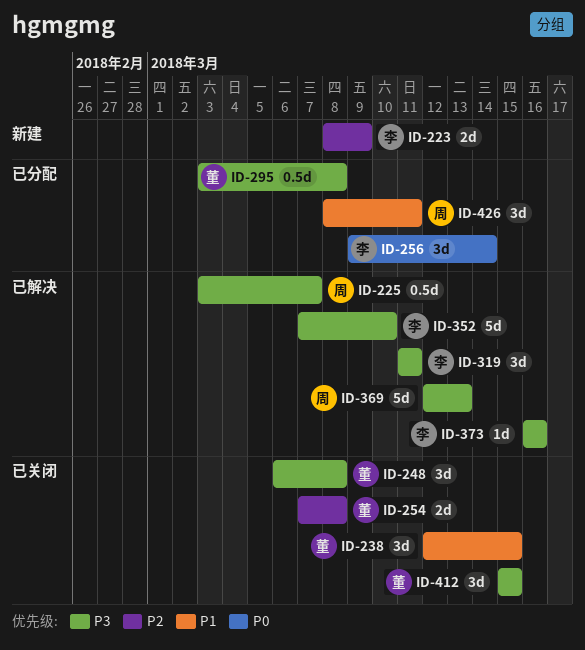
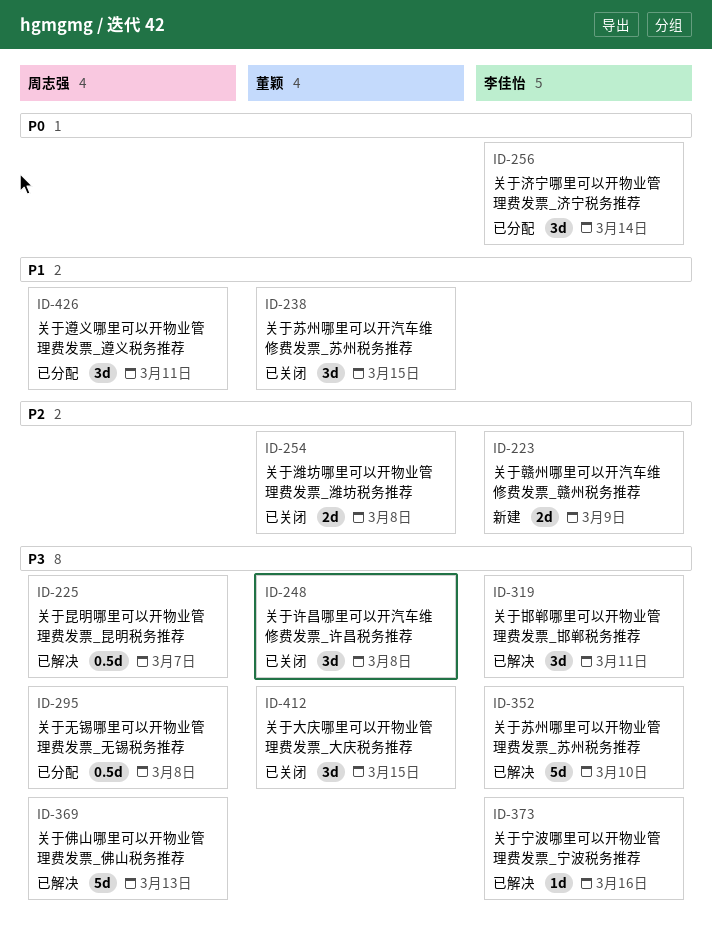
ID-295, owner: 董颖 -> 周志强

